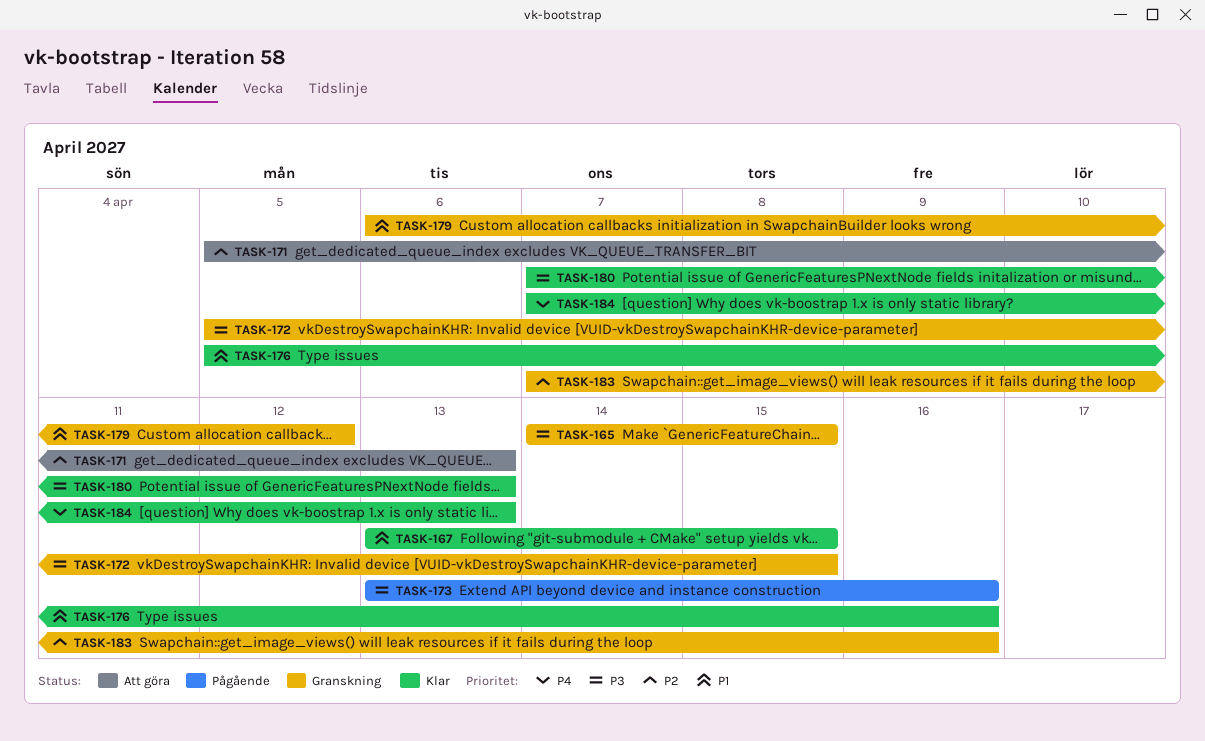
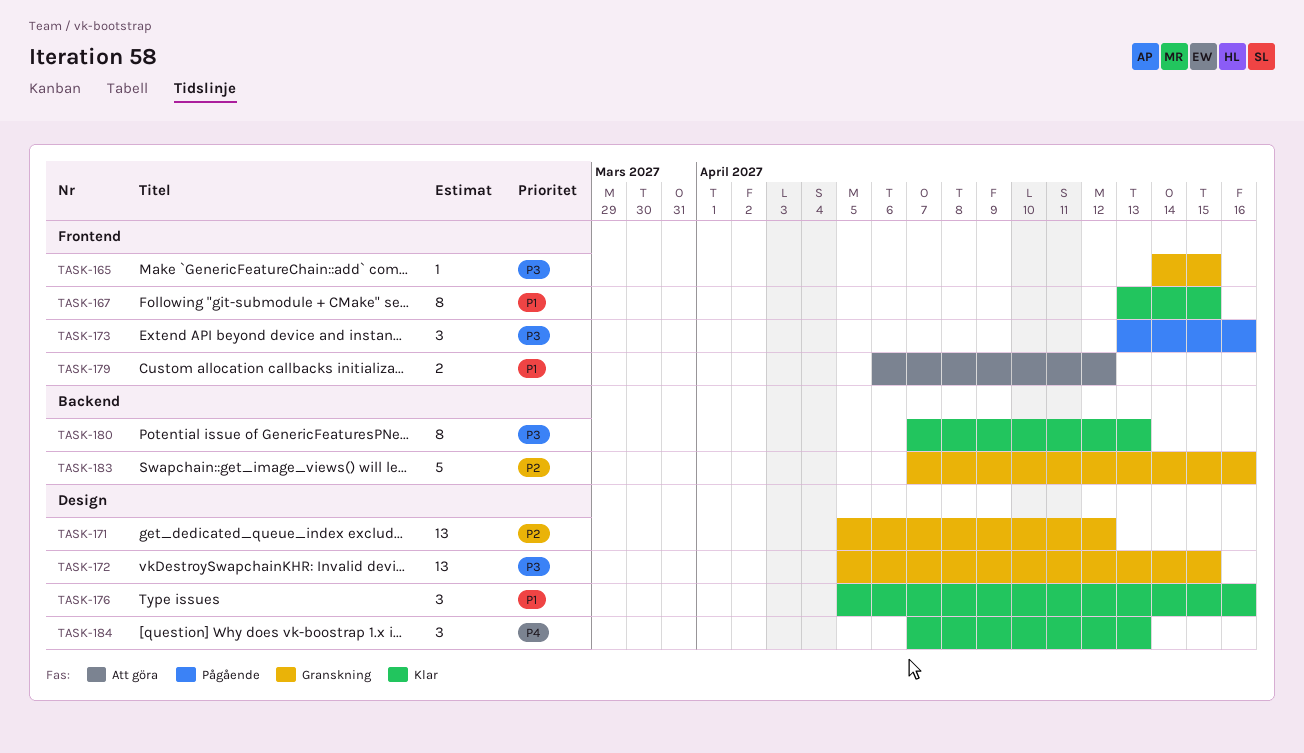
TASK-171, status: Att göra -> Granskning
TASK-171, due: Apr 13 -> Apr 12
TASK-179, status: Granskning -> Att göra

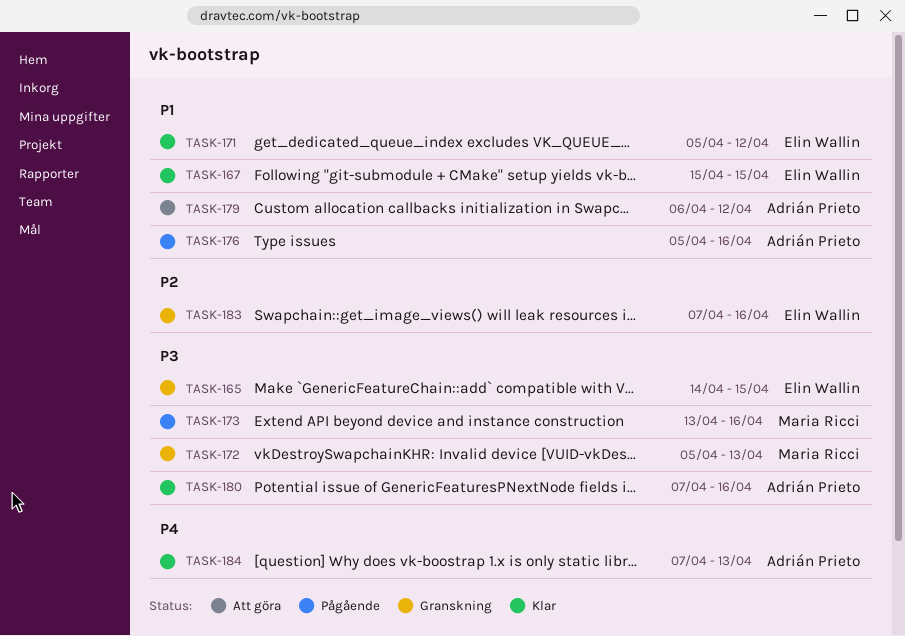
TASK-167, start: Apr 13 -> Apr 15
TASK-171, status: Granskning -> Klar
TASK-171, priority: P2 -> P1
TASK-172, due: Apr 15 -> Apr 13
TASK-176, status: Klar -> Pågående
TASK-180, due: Apr 13 -> Apr 16

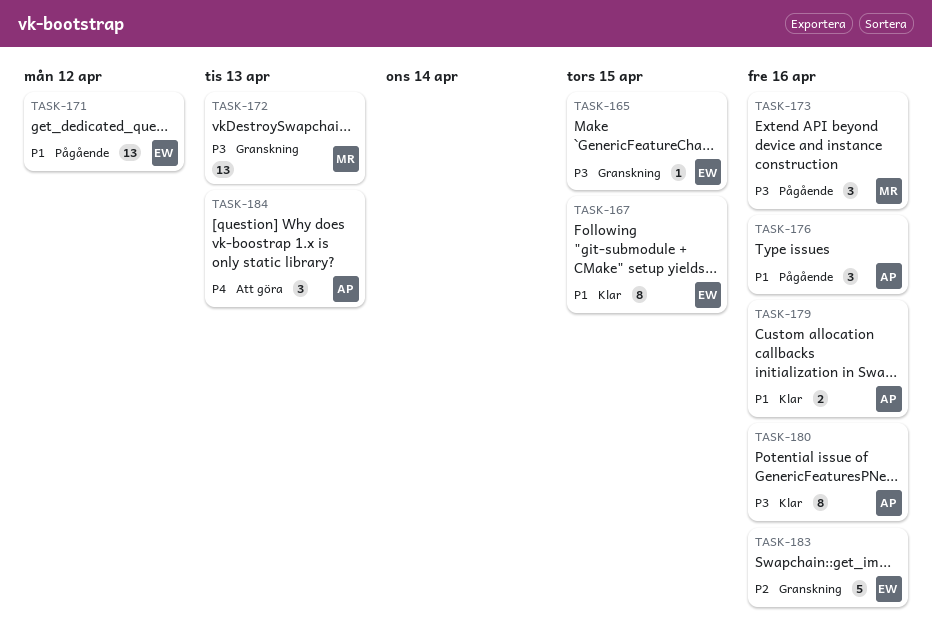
TASK-171, status: Klar -> Pågående
TASK-179, status: Att göra -> Klar
TASK-179, due: Apr 12 -> Apr 16
TASK-184, status: Klar -> Att göra

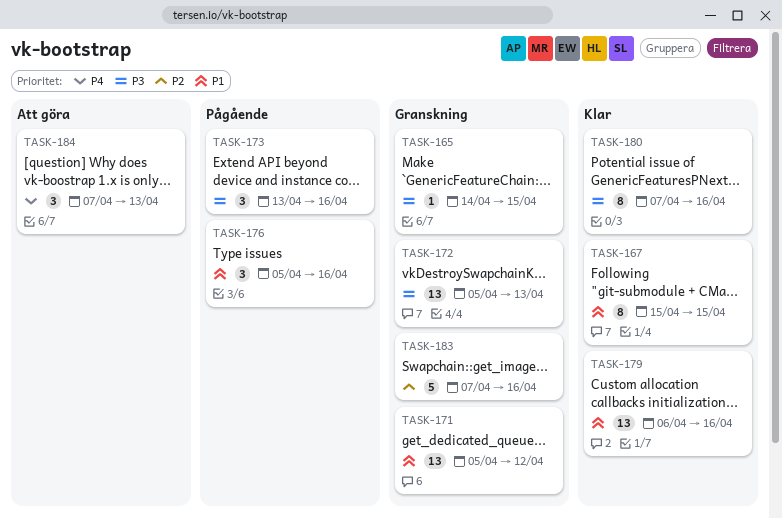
TASK-171, status: Pågående -> Granskning
TASK-179, estimate: 2 -> 13

